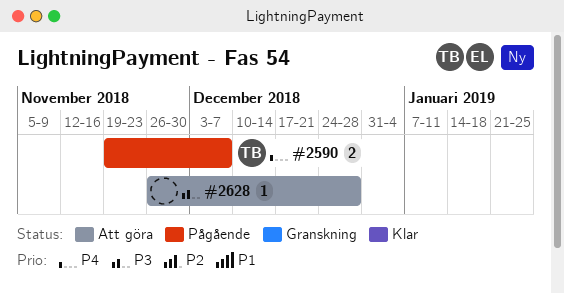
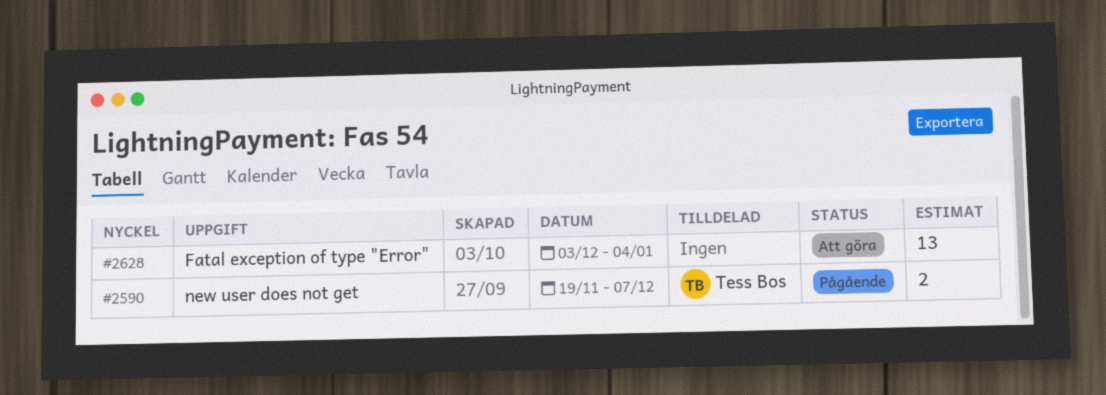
#2628, estimate: 1 -> 13
#2628, start: Nov 26 -> Dec 3
#2628, due: Dec 28 -> Jan 4

